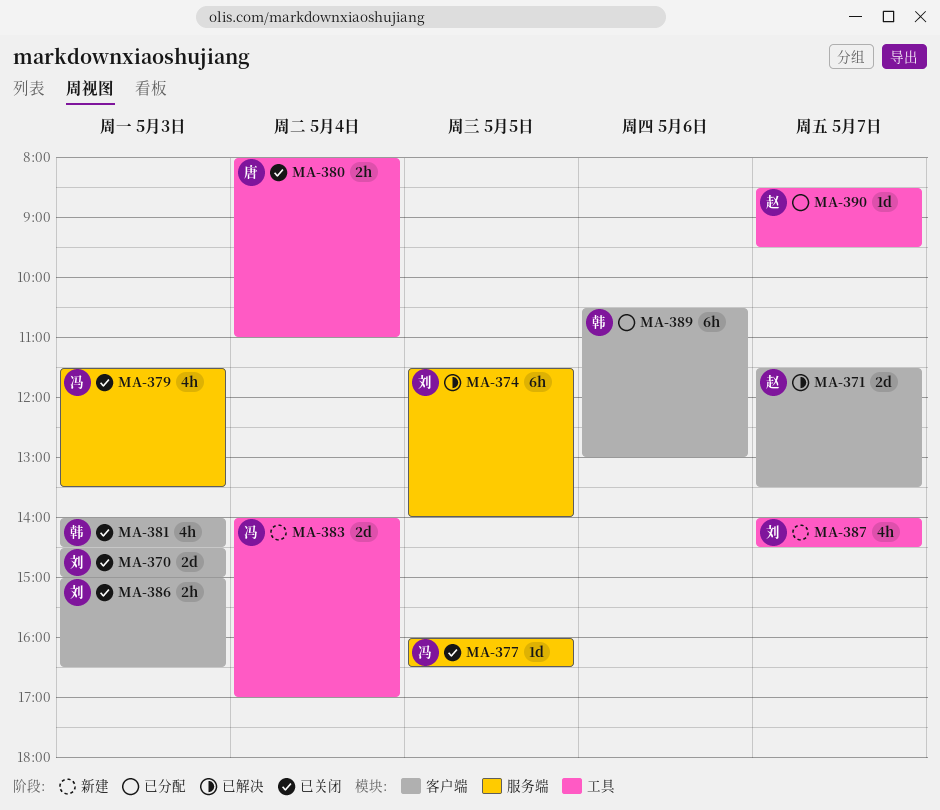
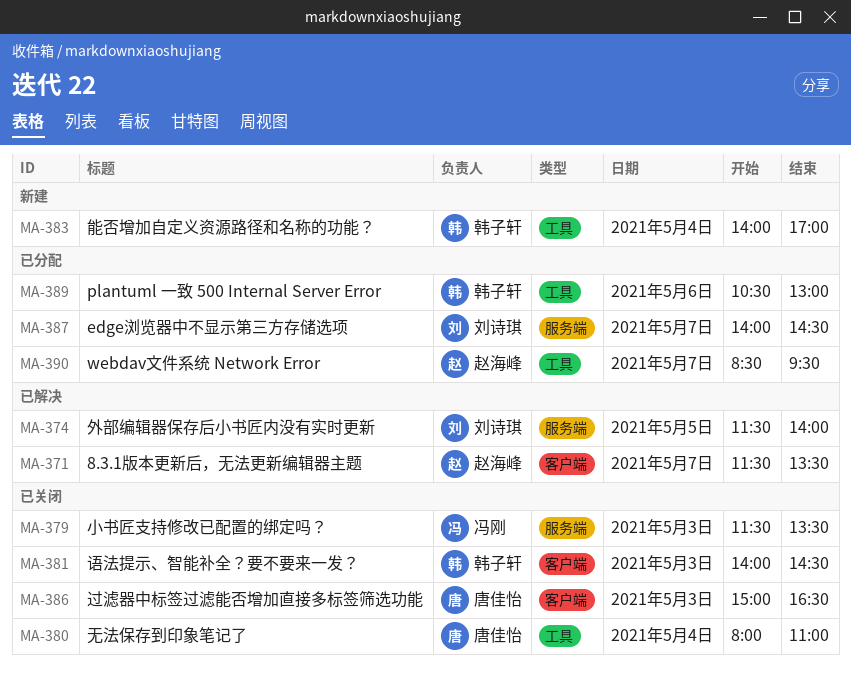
MA-370: present -> none
MA-377: present -> none
MA-383, owner: 冯刚 -> 韩子轩
MA-386, owner: 刘诗琪 -> 唐佳怡
MA-387, status: 新建 -> 已分配
MA-387, label: 工具 -> 服务端
MA-389, label: 客户端 -> 工具

